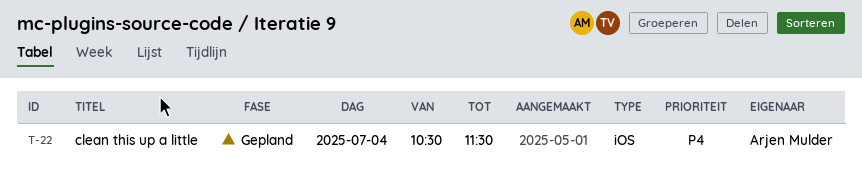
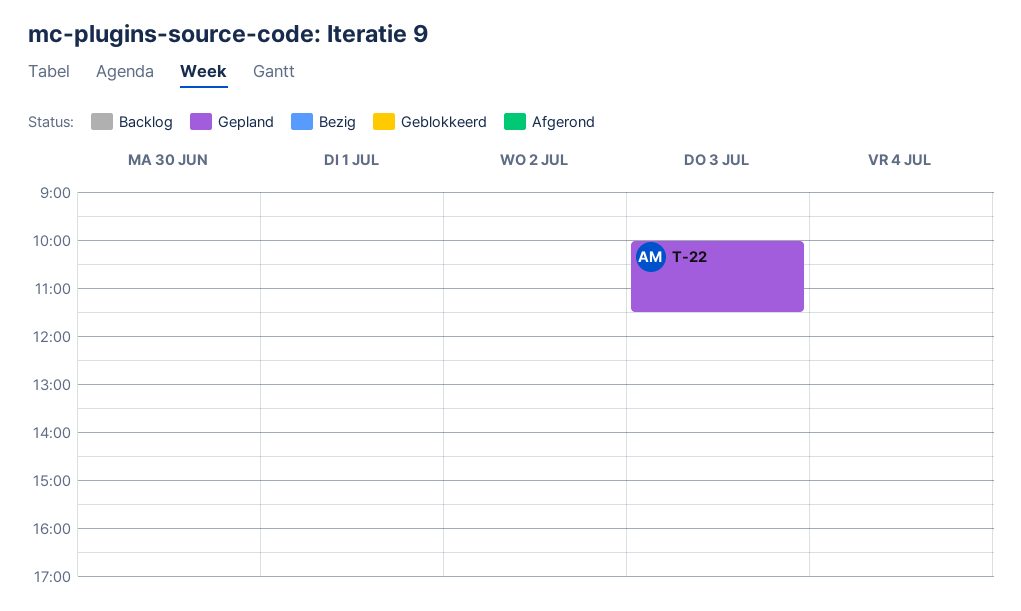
T-22, day: Jul 4 -> Jul 3
T-22, begins: 10:30 -> 10:00

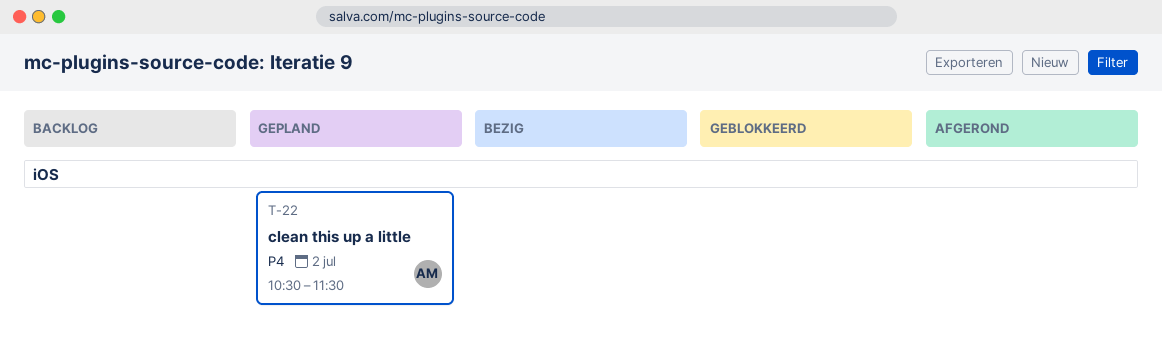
T-22, day: Jul 3 -> Jul 2
T-22, begins: 10:00 -> 10:30

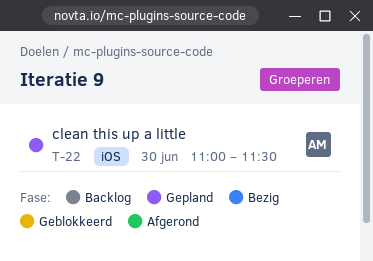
T-22, day: Jul 2 -> Jun 30
T-22, begins: 10:30 -> 11:00

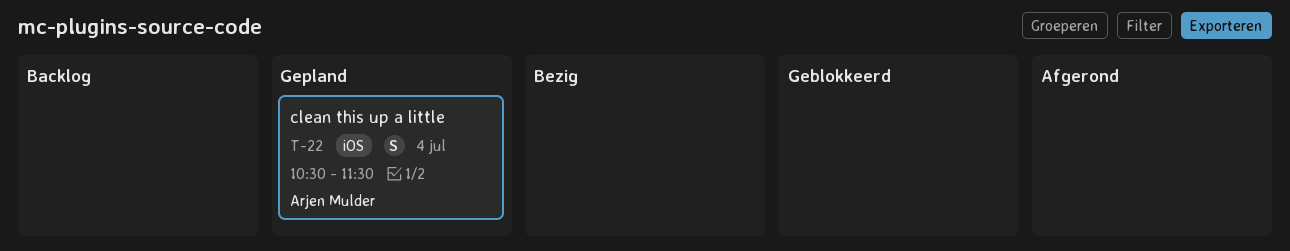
T-22, day: Jun 30 -> Jul 4
T-22, begins: 11:00 -> 10:30

